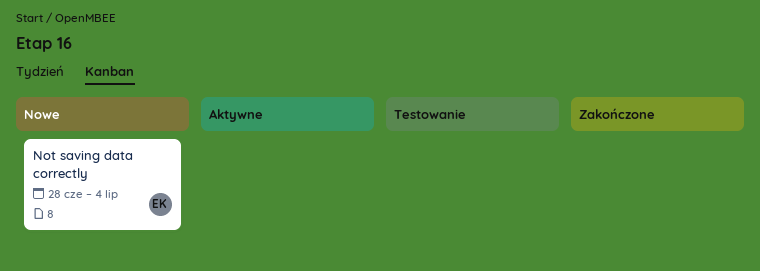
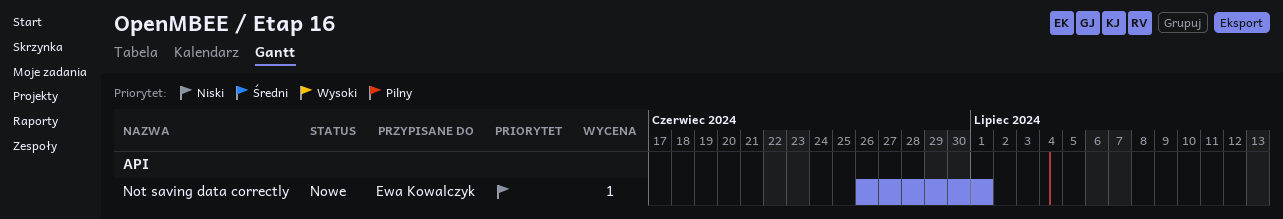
Not saving data correctly, start: Jun 28 -> Jun 26
Not saving data correctly, due: Jul 4 -> Jul 1

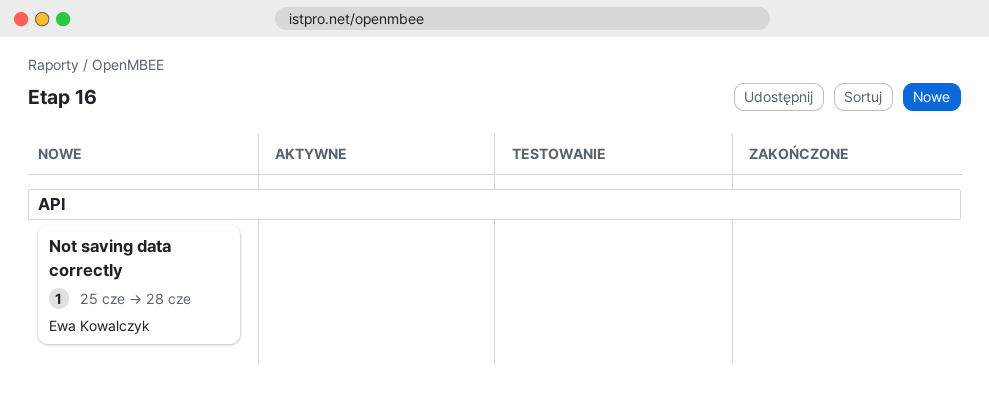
Not saving data correctly, start: Jun 26 -> Jun 25
Not saving data correctly, due: Jul 1 -> Jun 28

